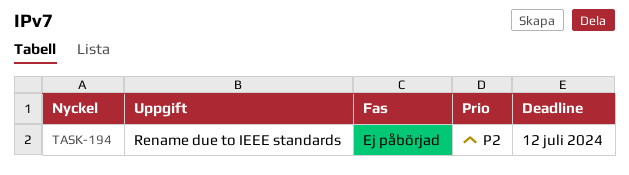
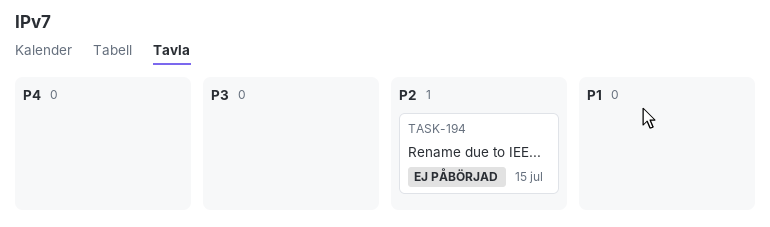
TASK-194, due: Jul 12 -> Jul 15

